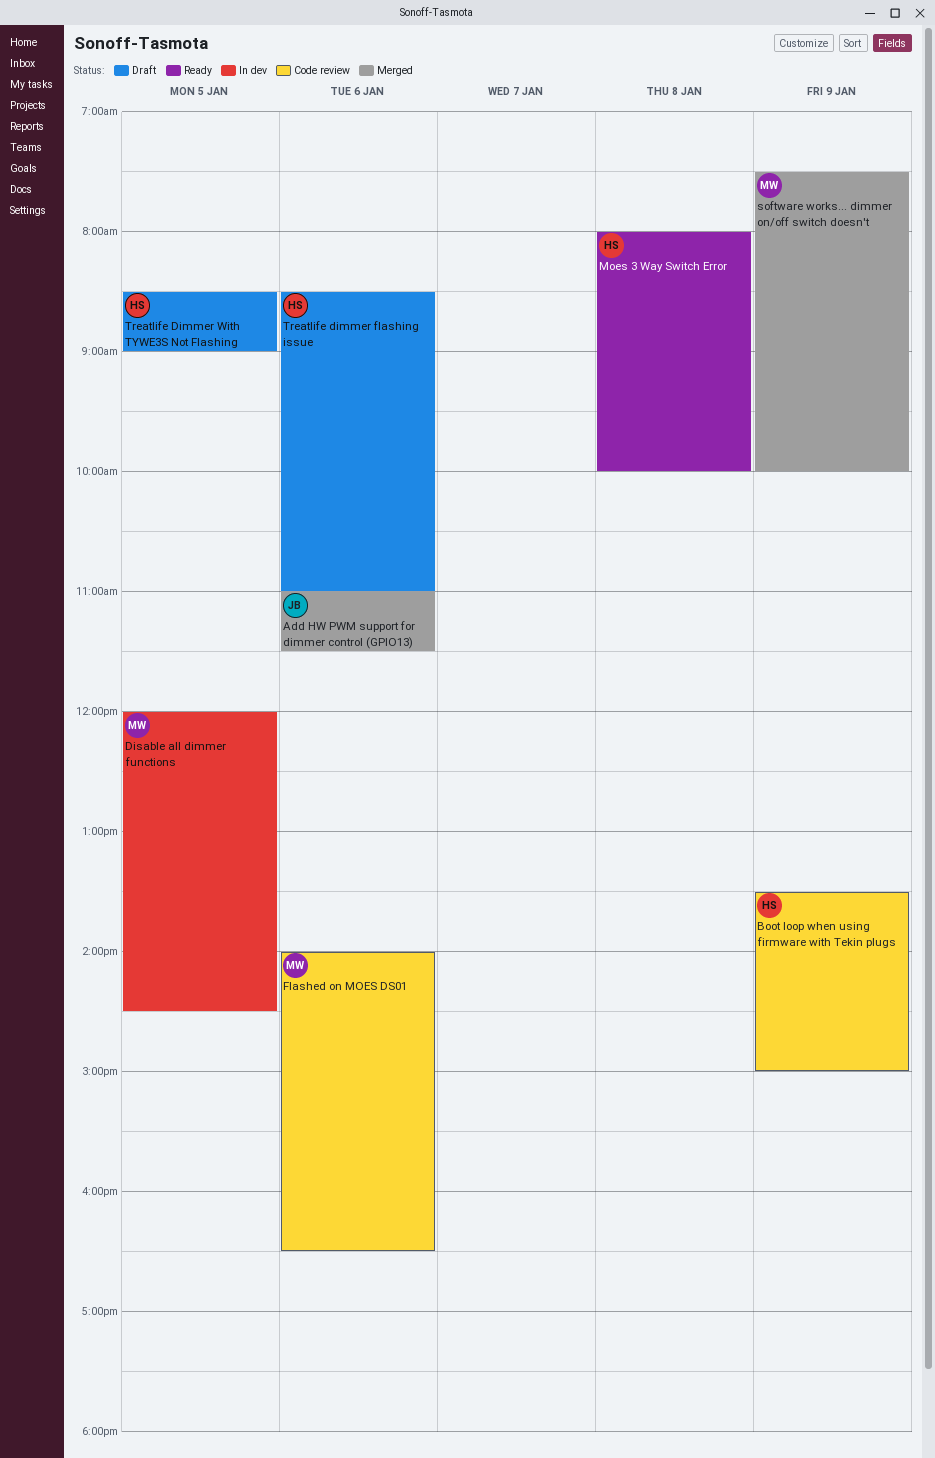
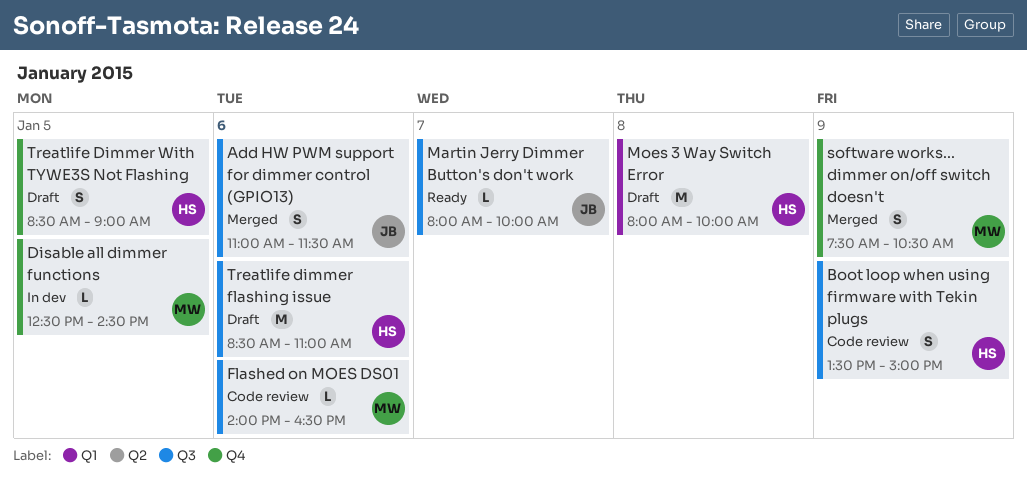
Disable all dimmer functions, begins: 12:00 -> 12:30
Martin Jerry Dimmer Button's don't work: none -> present
Moes 3 Way Switch Error, status: Ready -> Draft
software works... dimmer on/off switch doesn't, ends: 10:00 -> 10:30

